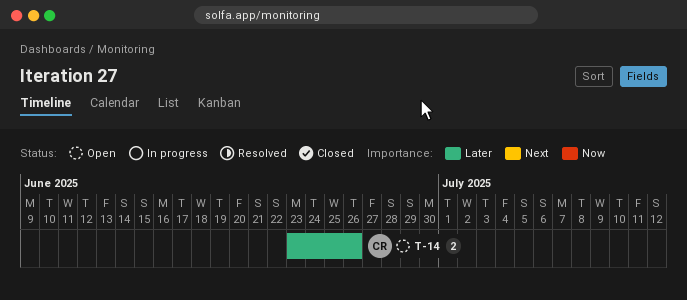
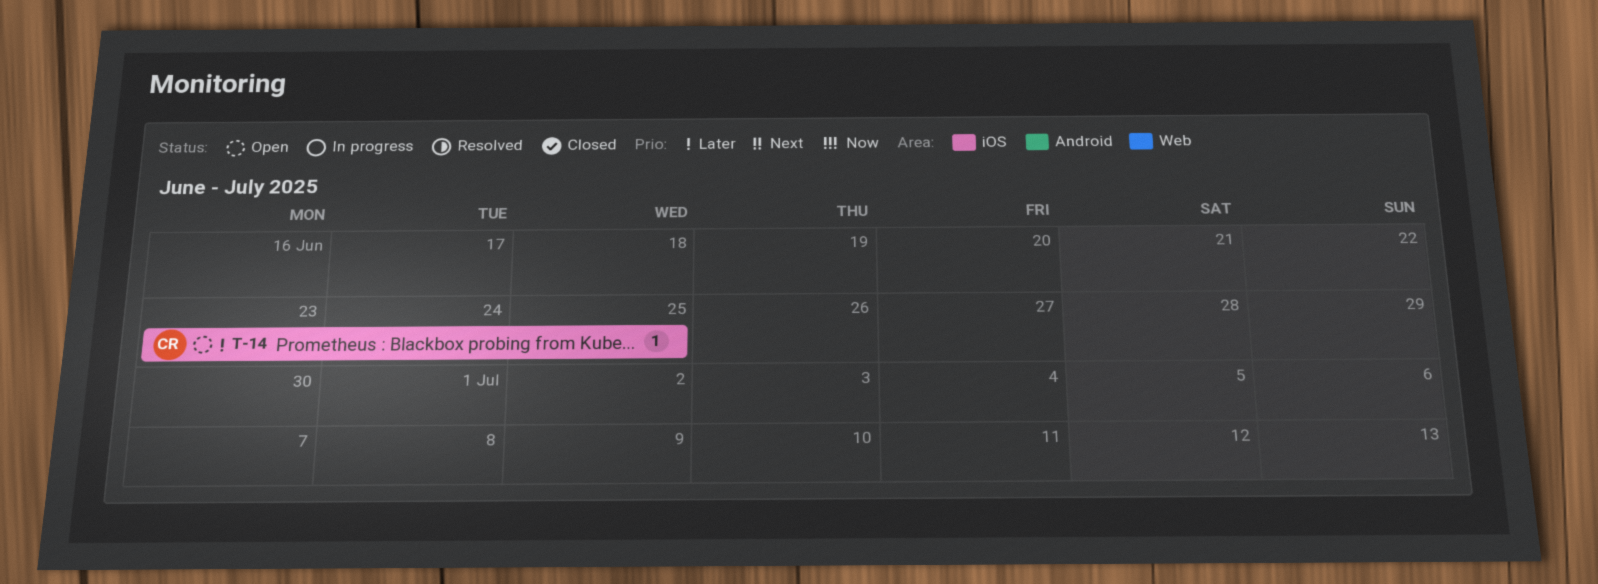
T-14, estimate: 2 -> 1
T-14, due: Jun 26 -> Jun 25

